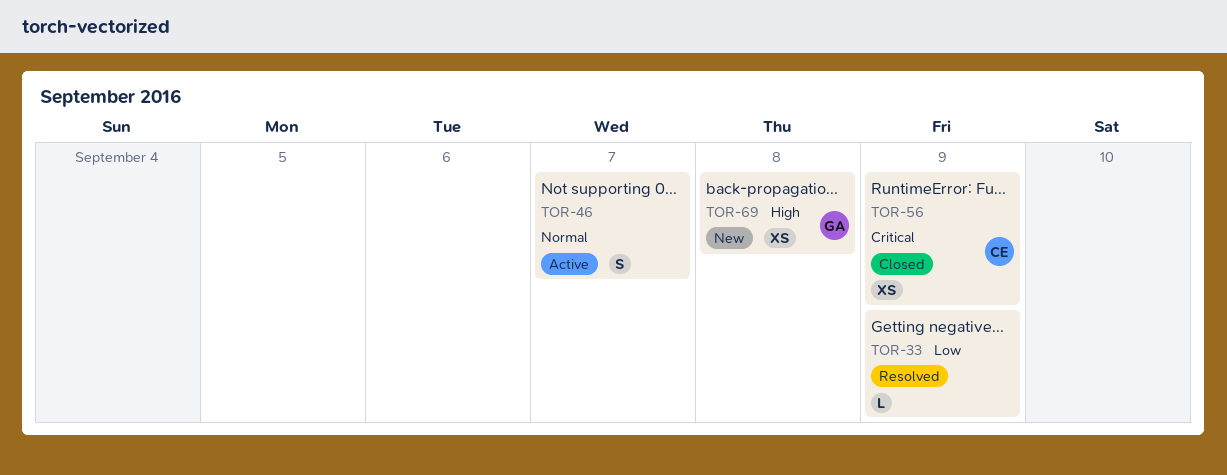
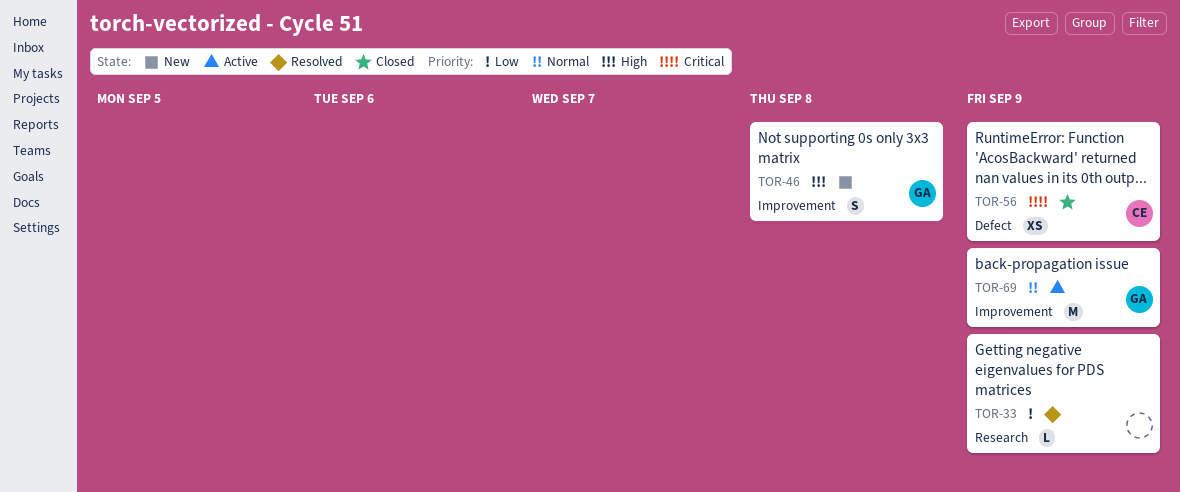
TOR-46, status: Active -> New
TOR-46, owner: none -> GA
TOR-46, priority: Normal -> High
TOR-46, due: Sep 7 -> Sep 8
TOR-69, status: New -> Active
TOR-69, priority: High -> Normal
TOR-69, estimate: XS -> M
TOR-69, due: Sep 8 -> Sep 9

